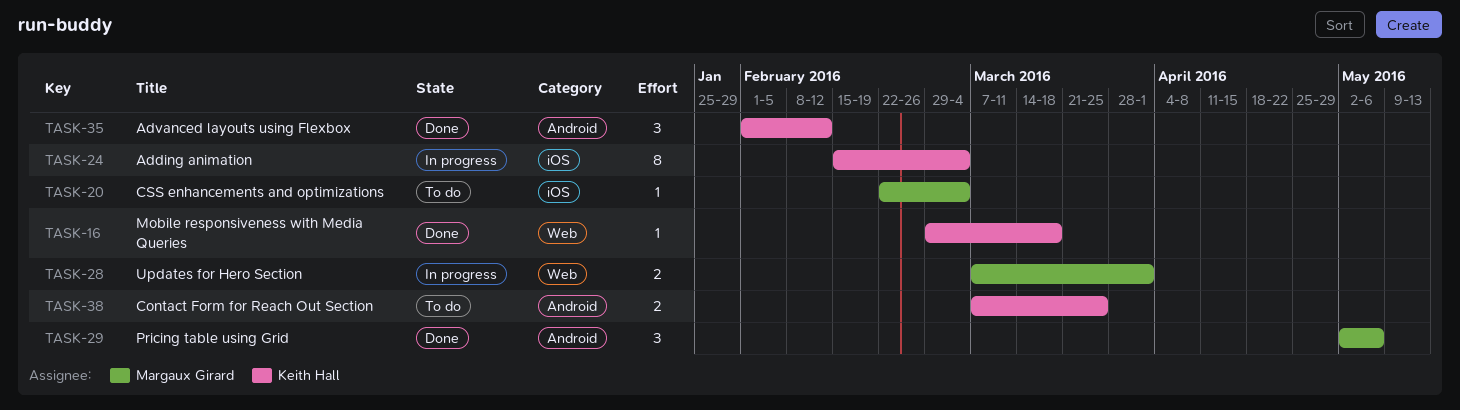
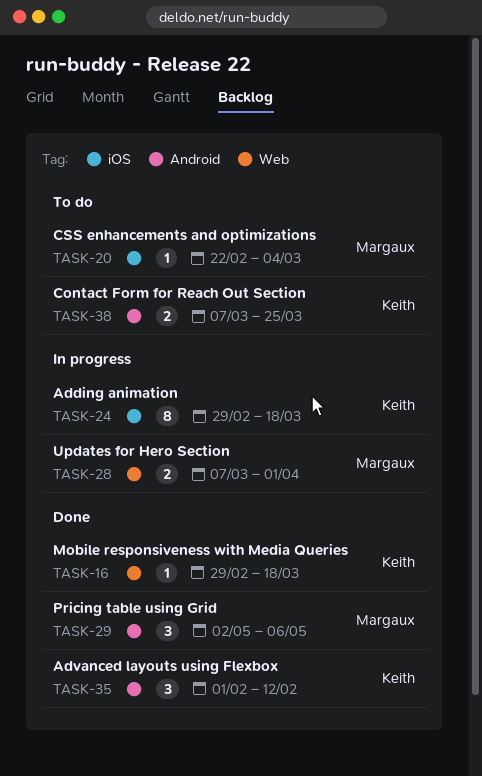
TASK-24, start: Feb 15 -> Feb 29
TASK-24, due: Mar 4 -> Mar 18

